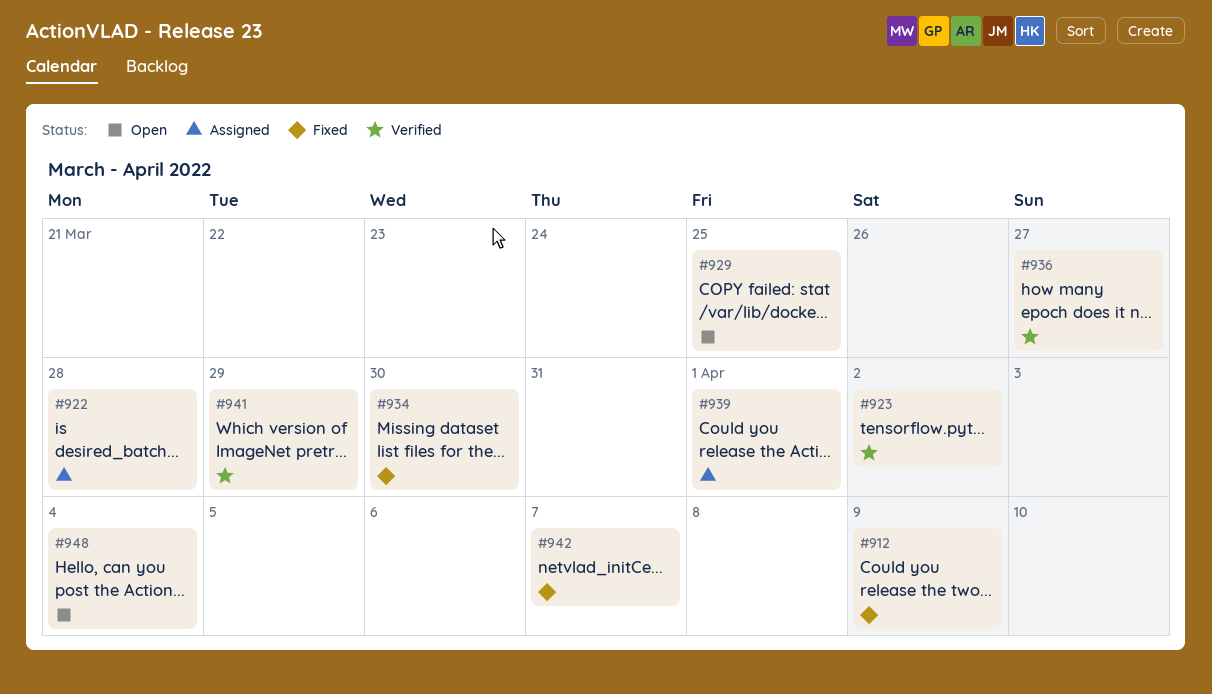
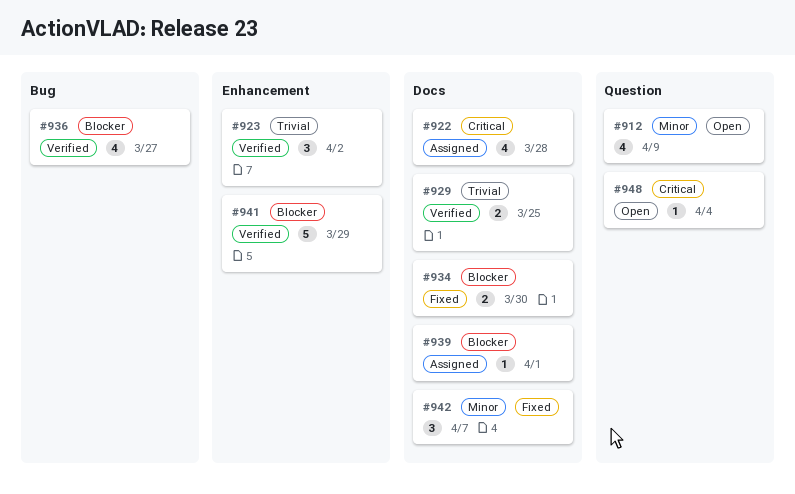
#912, status: Fixed -> Open
#929, status: Open -> Verified

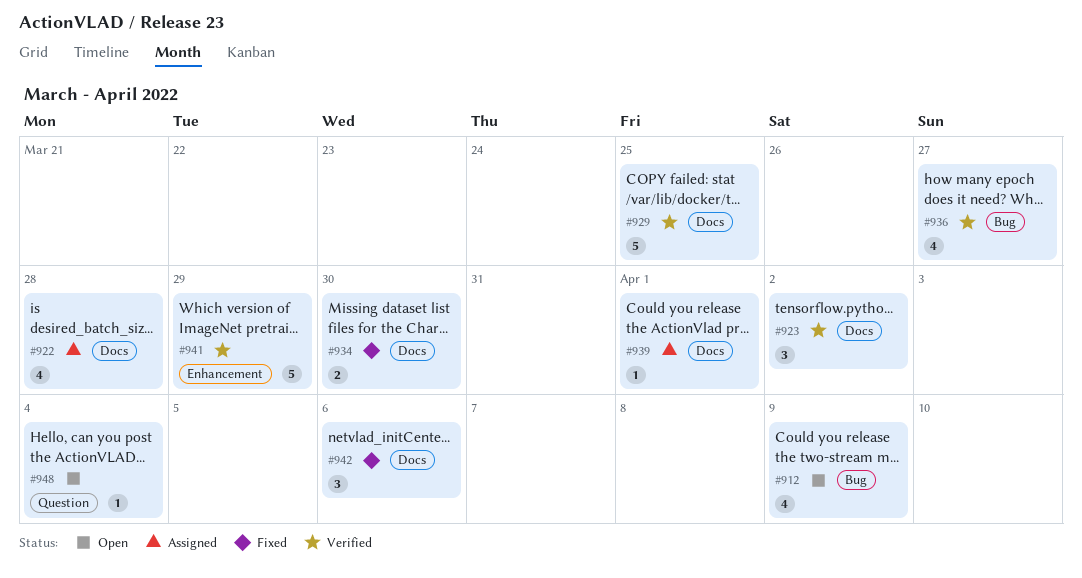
#912, label: Question -> Bug
#923, label: Enhancement -> Docs
#929, estimate: 2 -> 5
#942, due: Apr 7 -> Apr 6

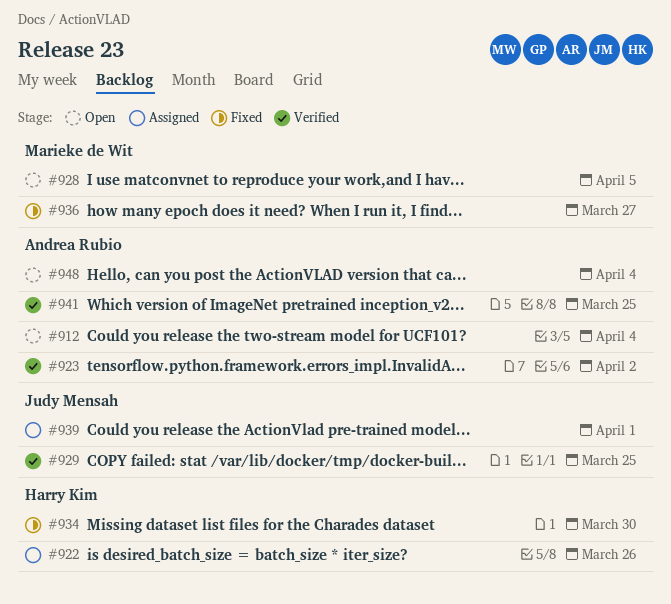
#912, due: Apr 9 -> Apr 4
#922, due: Mar 28 -> Mar 26
#928: none -> present
#936, status: Verified -> Fixed
#941, due: Mar 29 -> Mar 25
#942: present -> none

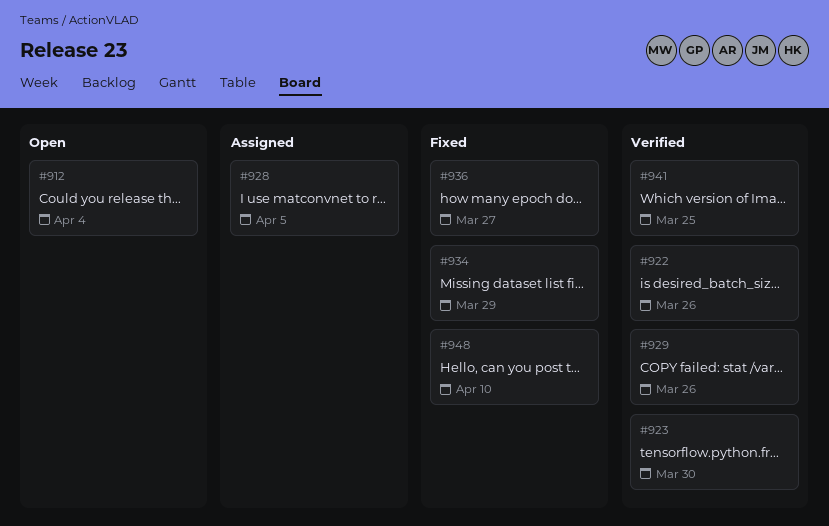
#922, status: Assigned -> Verified
#923, due: Apr 2 -> Mar 30
#928, status: Open -> Assigned
#929, due: Mar 25 -> Mar 26
#934, due: Mar 30 -> Mar 29
#939: present -> none
#948, status: Open -> Fixed
#948, due: Apr 4 -> Apr 10

